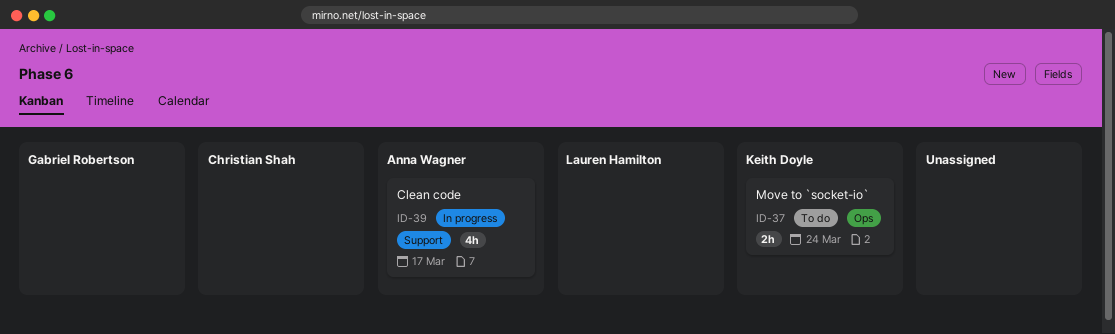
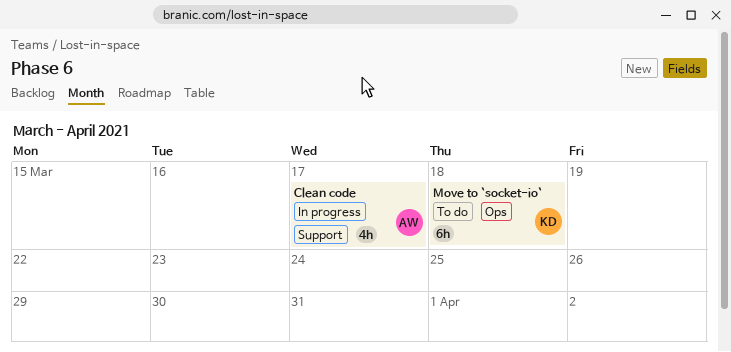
Move to `socket-io`, estimate: 2h -> 6h
Move to `socket-io`, due: Mar 24 -> Mar 18

